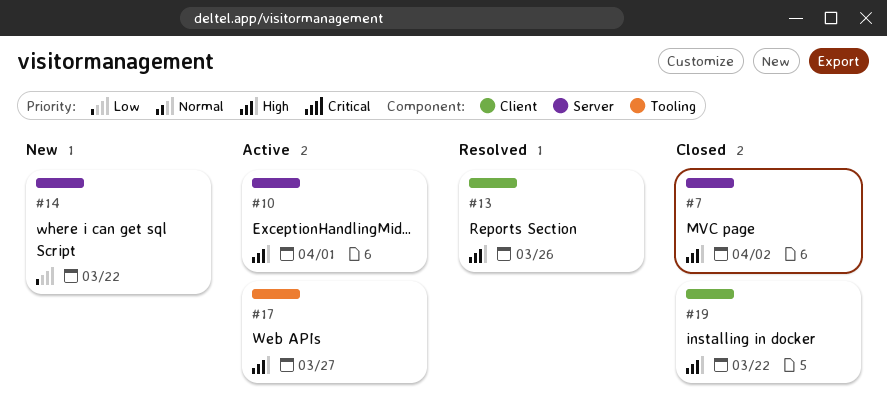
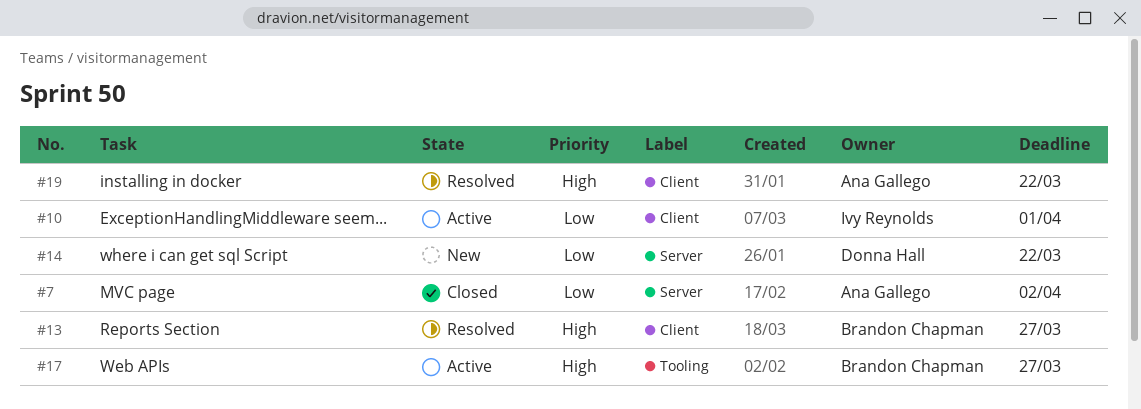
#7, priority: High -> Low
#10, priority: High -> Low
#10, label: Server -> Client
#13, due: Mar 26 -> Mar 27
#19, status: Closed -> Resolved

